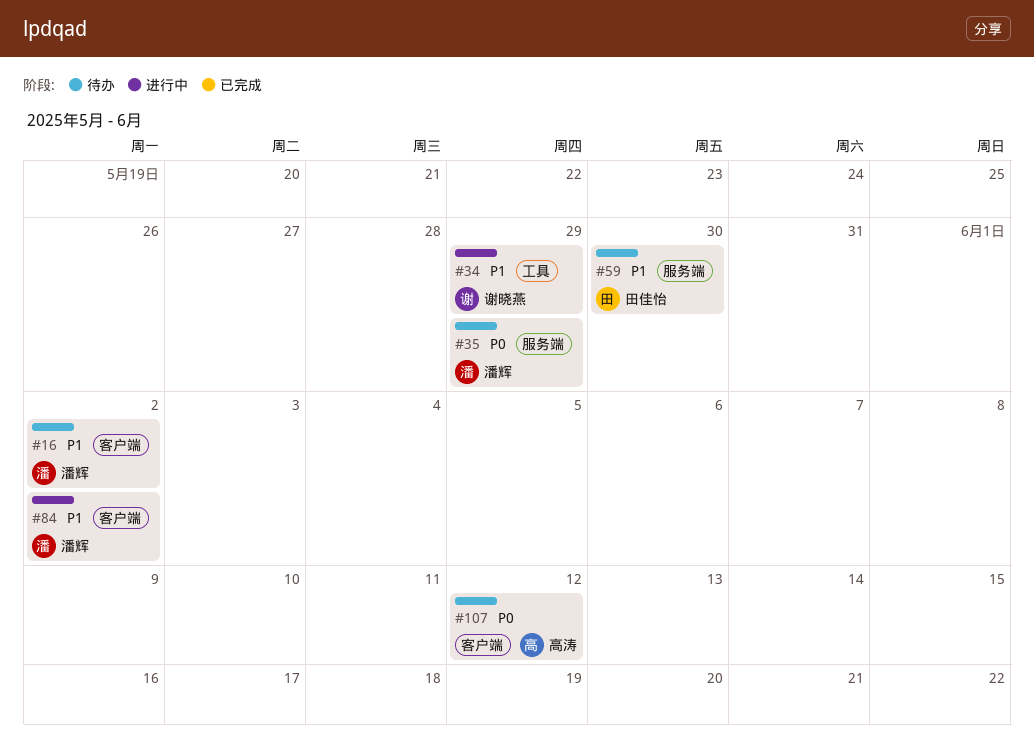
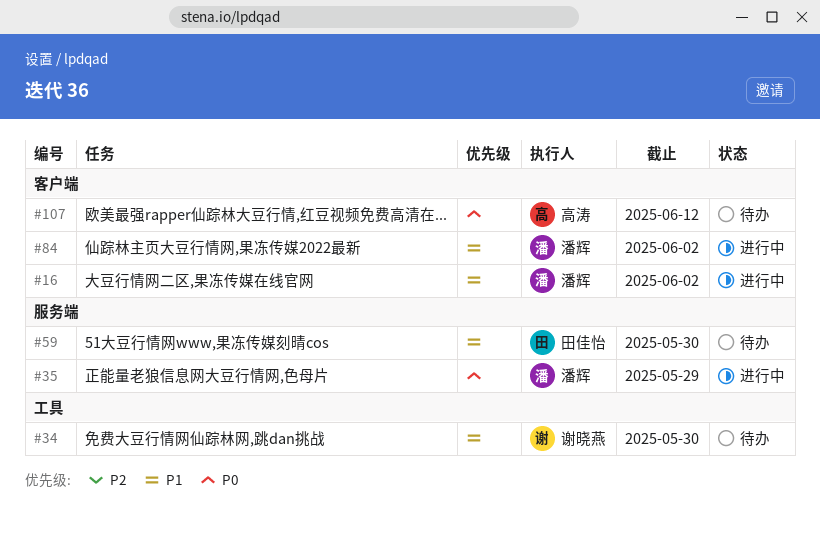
#16, status: 待办 -> 进行中
#34, status: 进行中 -> 待办
#34, due: May 29 -> May 30
#35, status: 待办 -> 进行中

